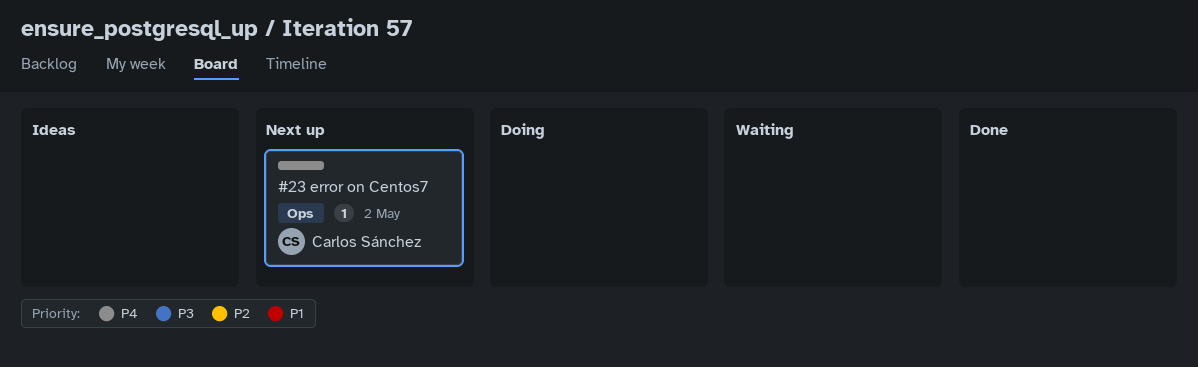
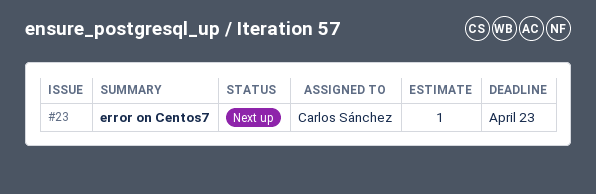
#23, due: May 2 -> Apr 23

